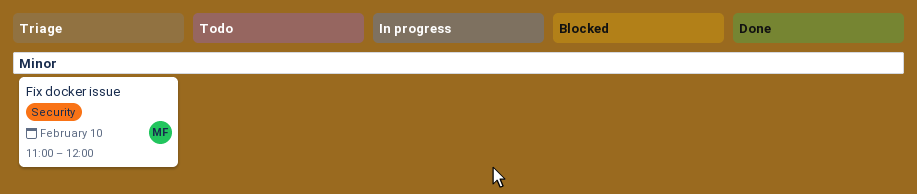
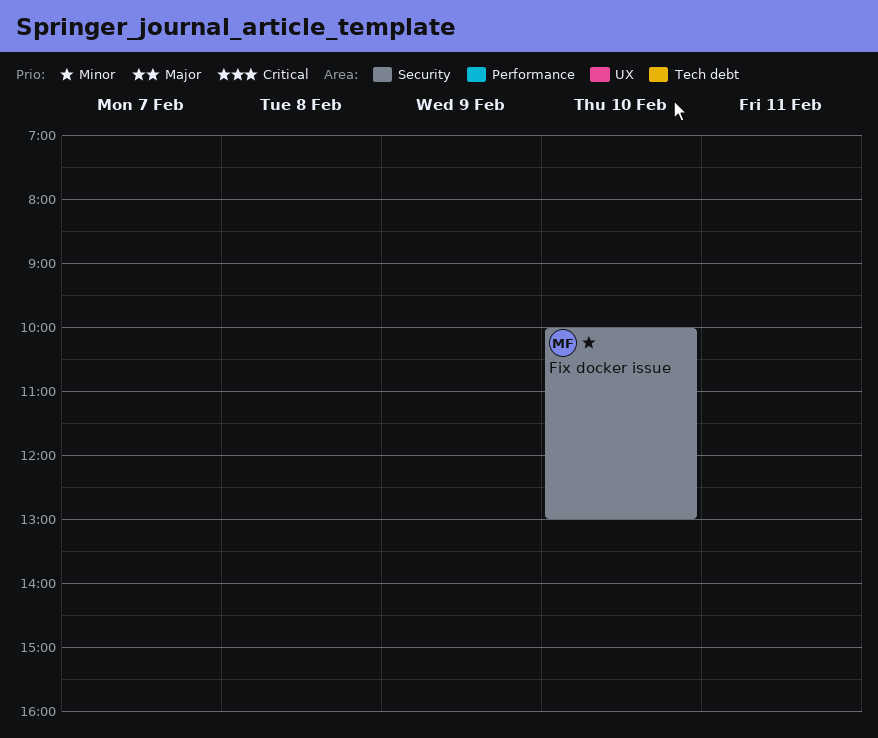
Fix docker issue, begins: 11:00 -> 10:00
Fix docker issue, ends: 12:00 -> 13:00

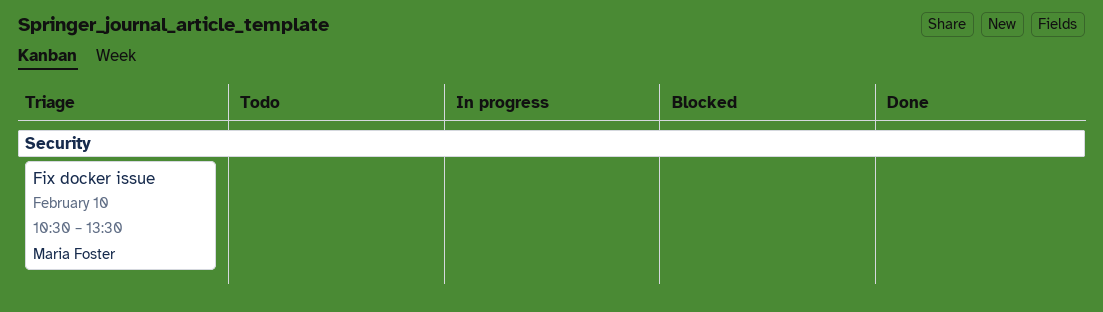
Fix docker issue, begins: 10:00 -> 10:30
Fix docker issue, ends: 13:00 -> 13:30

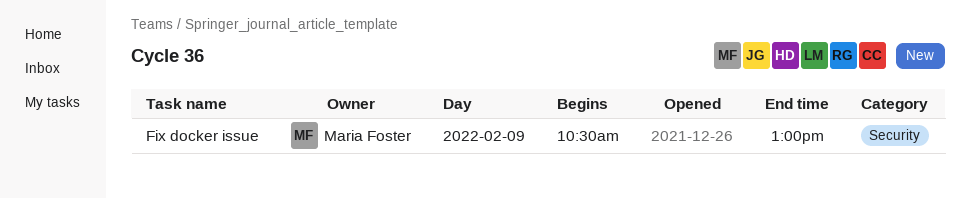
Fix docker issue, day: Feb 10 -> Feb 9
Fix docker issue, ends: 13:30 -> 13:00

